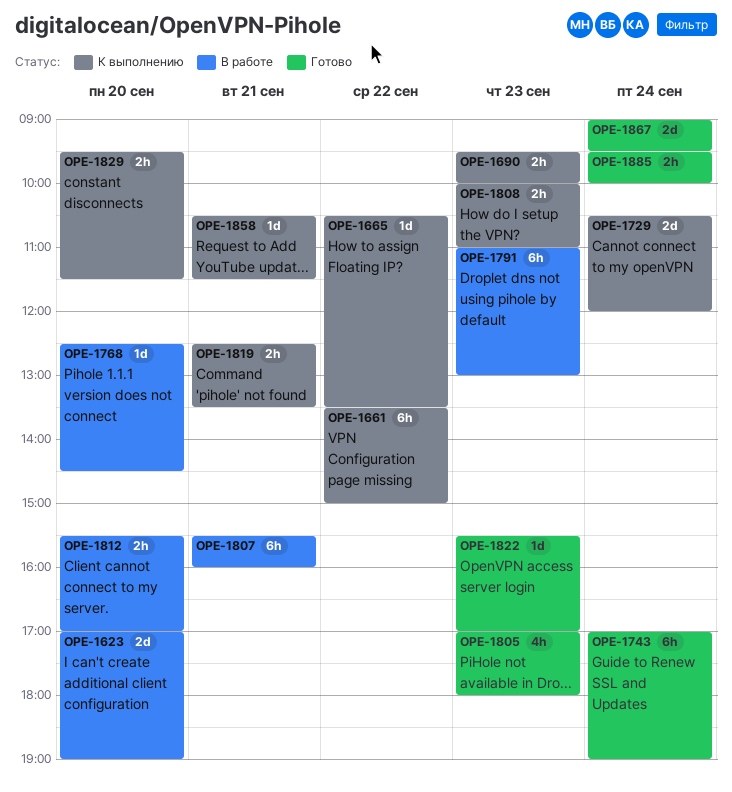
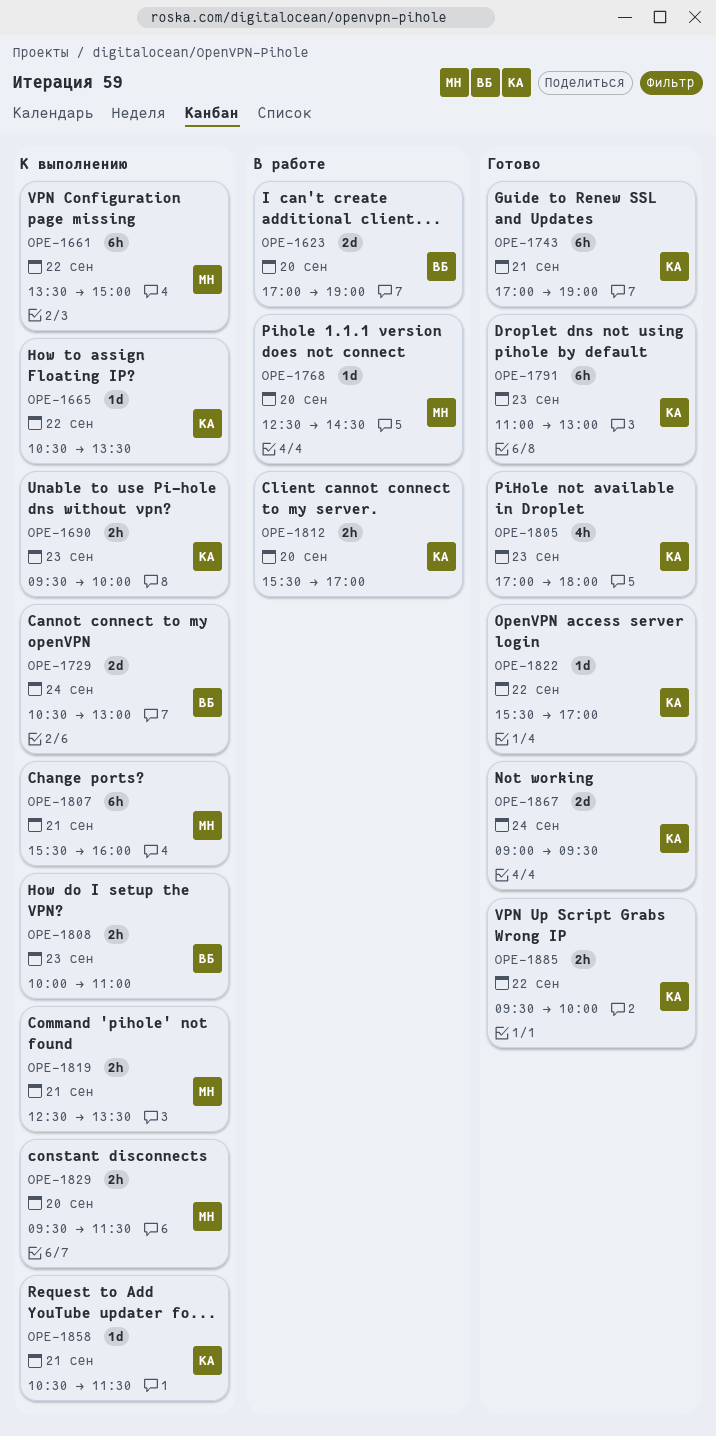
OPE-1729, ends: 12:00 -> 13:00
OPE-1743, day: Sep 24 -> Sep 21
OPE-1791, status: В работе -> Готово
OPE-1807, status: В работе -> К выполнению
OPE-1822, day: Sep 23 -> Sep 22
OPE-1885, day: Sep 24 -> Sep 22

